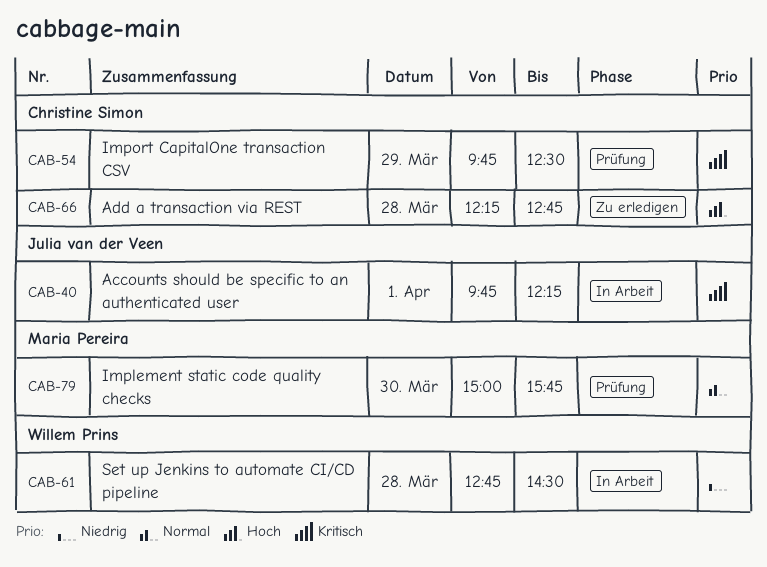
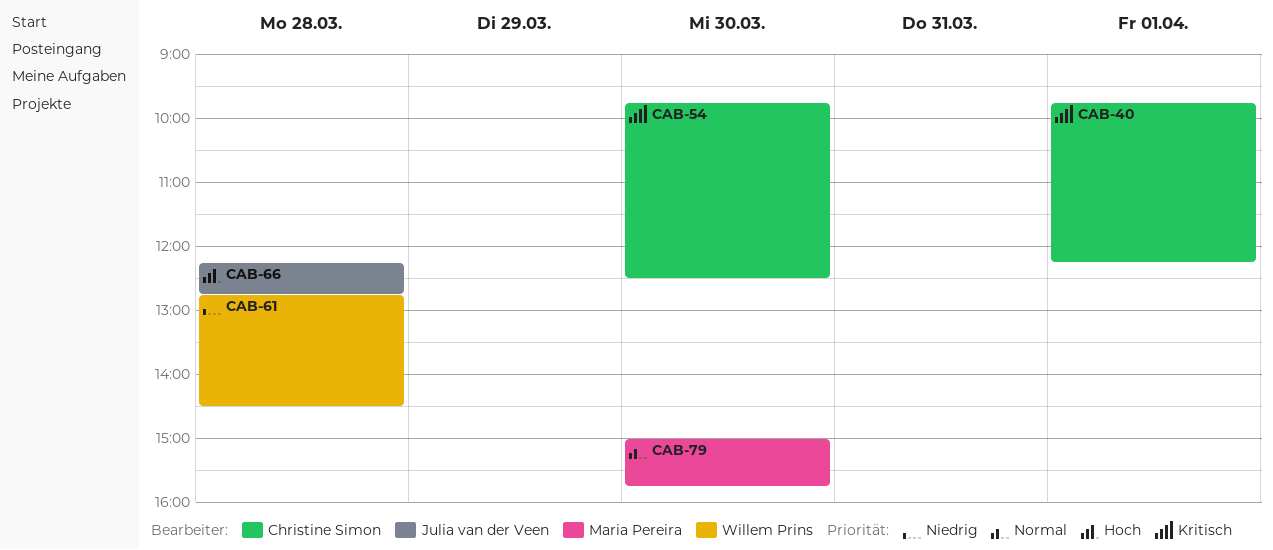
CAB-40, owner: Julia van der Veen -> Christine Simon
CAB-54, day: Mar 29 -> Mar 30
CAB-66, owner: Christine Simon -> Julia van der Veen

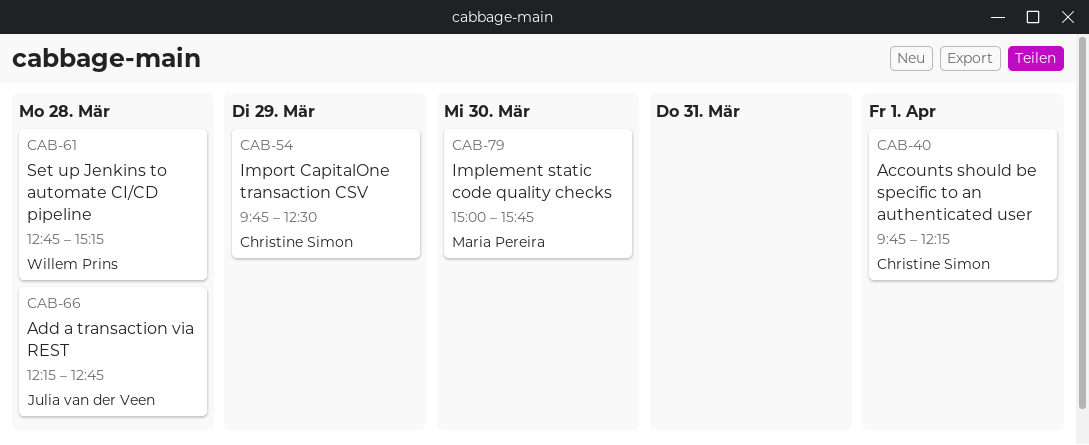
CAB-54, day: Mar 30 -> Mar 29
CAB-61, ends: 14:30 -> 15:15

